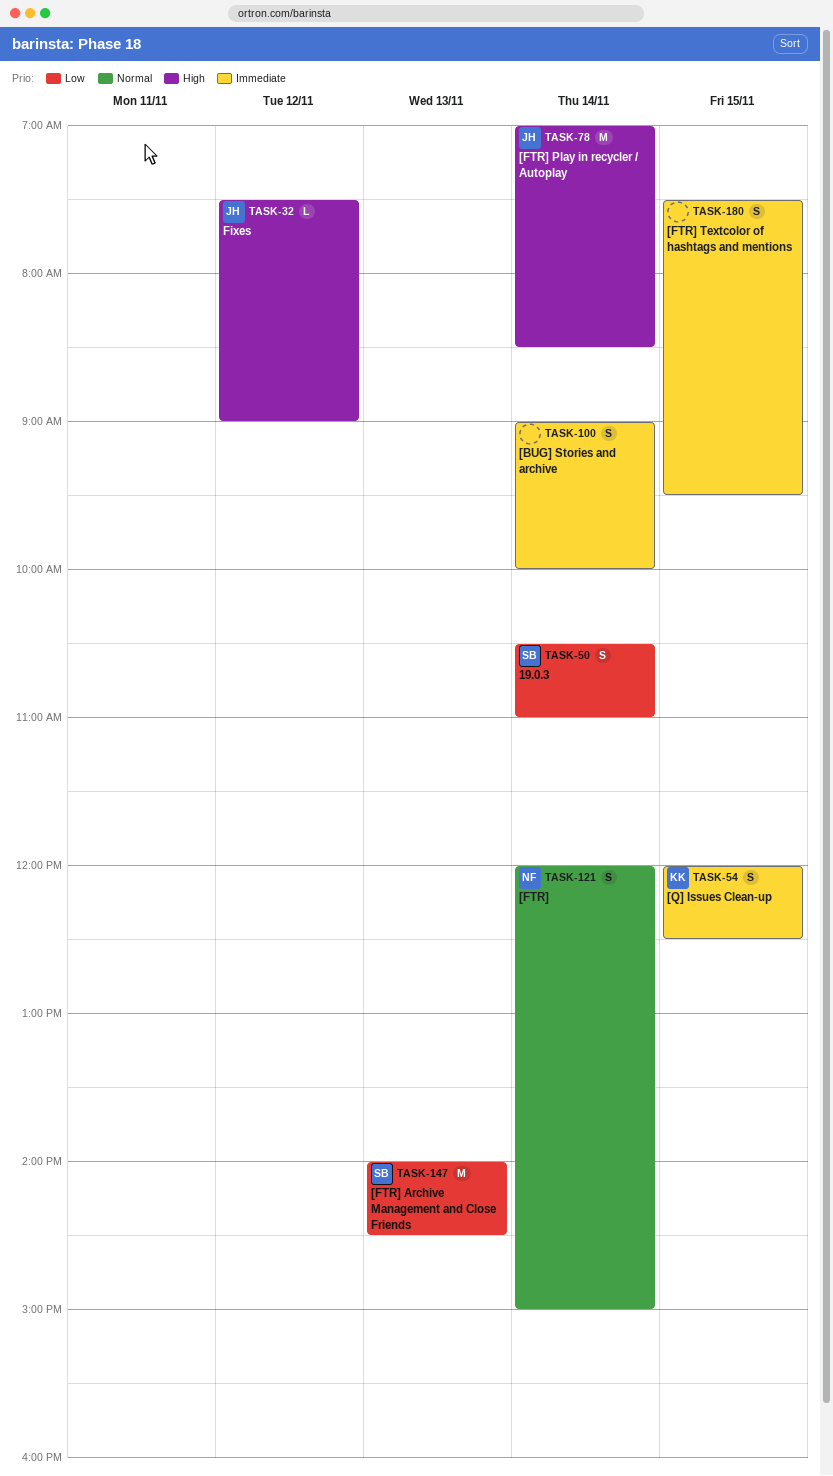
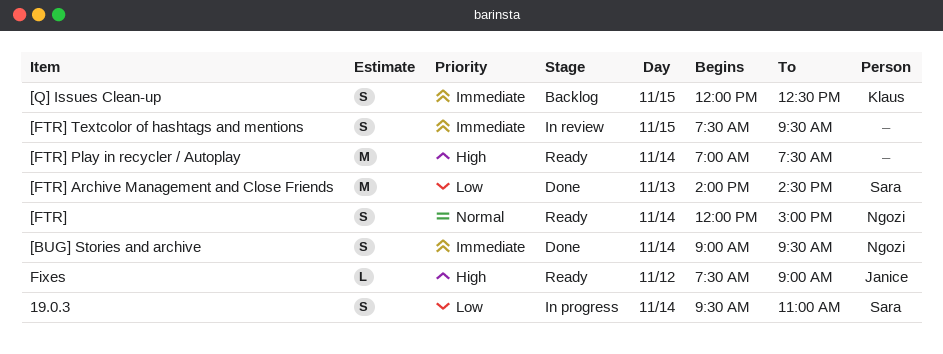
19.0.3, begins: 10:30 -> 09:30
[BUG] Stories and archive, owner: none -> Ngozi
[BUG] Stories and archive, ends: 10:00 -> 09:30
[FTR] Play in recycler / Autoplay, owner: Janice -> none
[FTR] Play in recycler / Autoplay, ends: 08:30 -> 07:30

